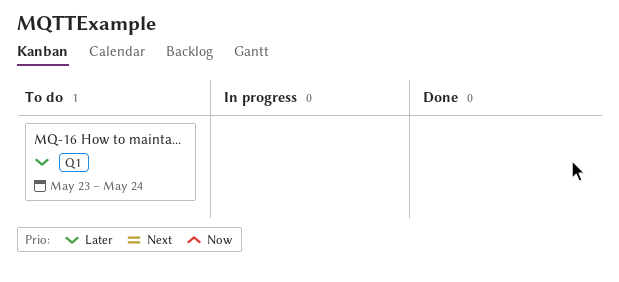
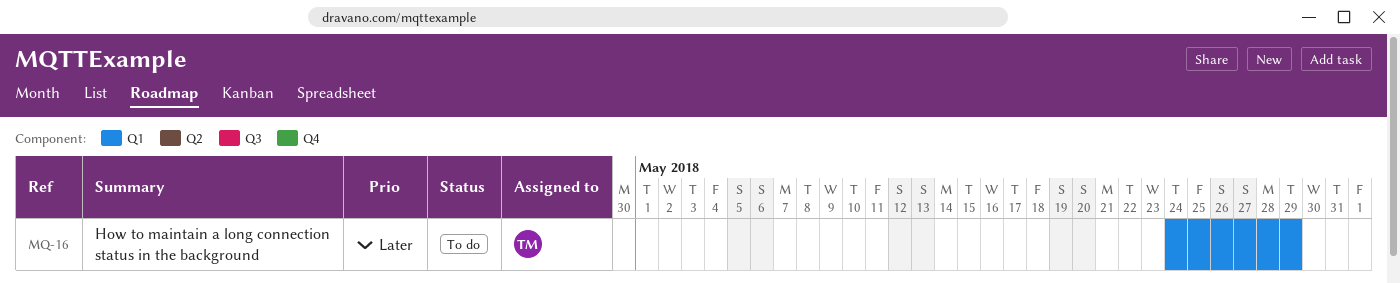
MQ-16, start: May 23 -> May 24
MQ-16, due: May 24 -> May 29

